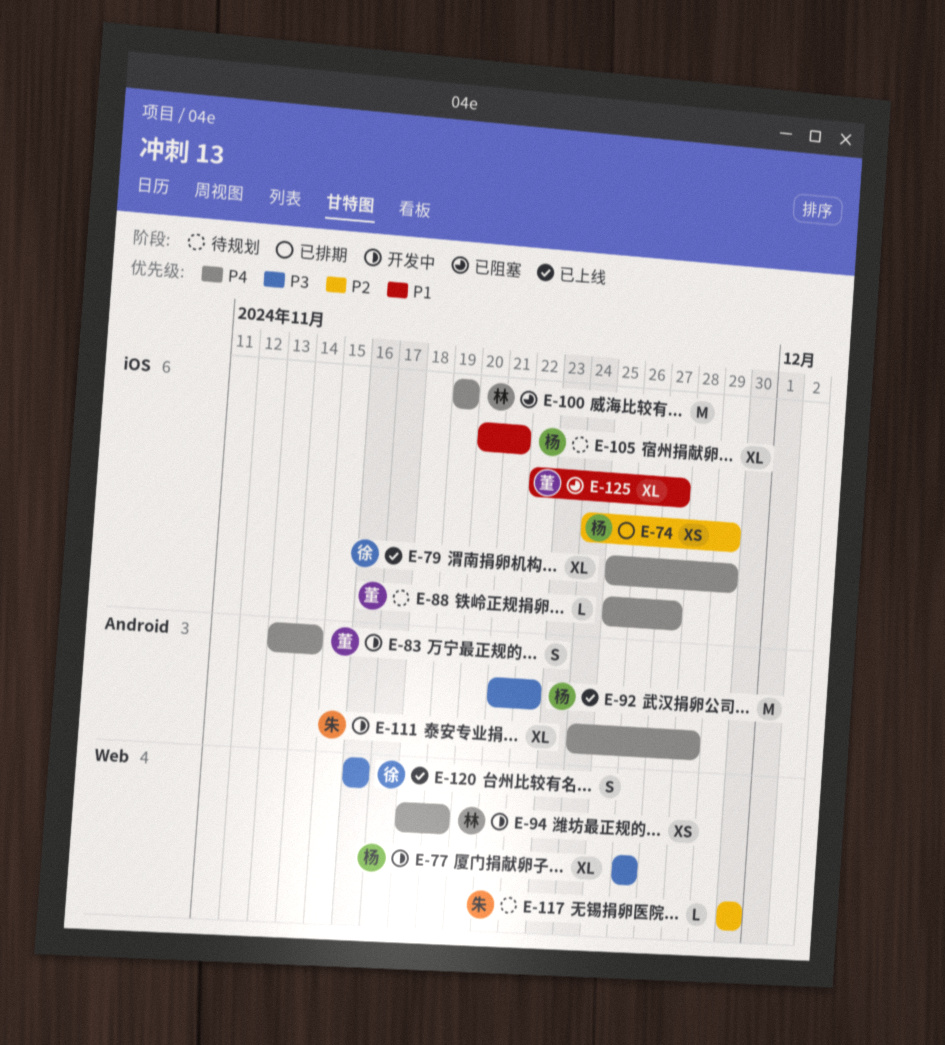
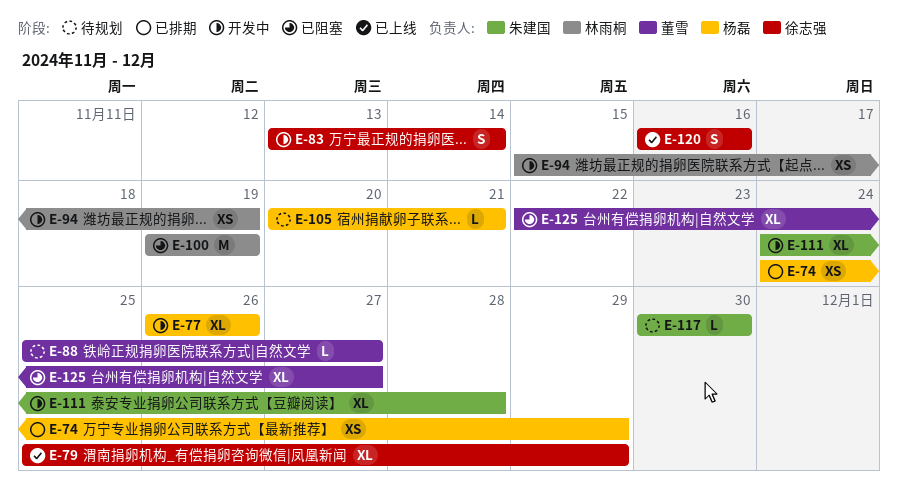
E-83, owner: 董雪 -> 徐志强
E-92: present -> none
E-94, start: Nov 18 -> Nov 15
E-105, estimate: XL -> L

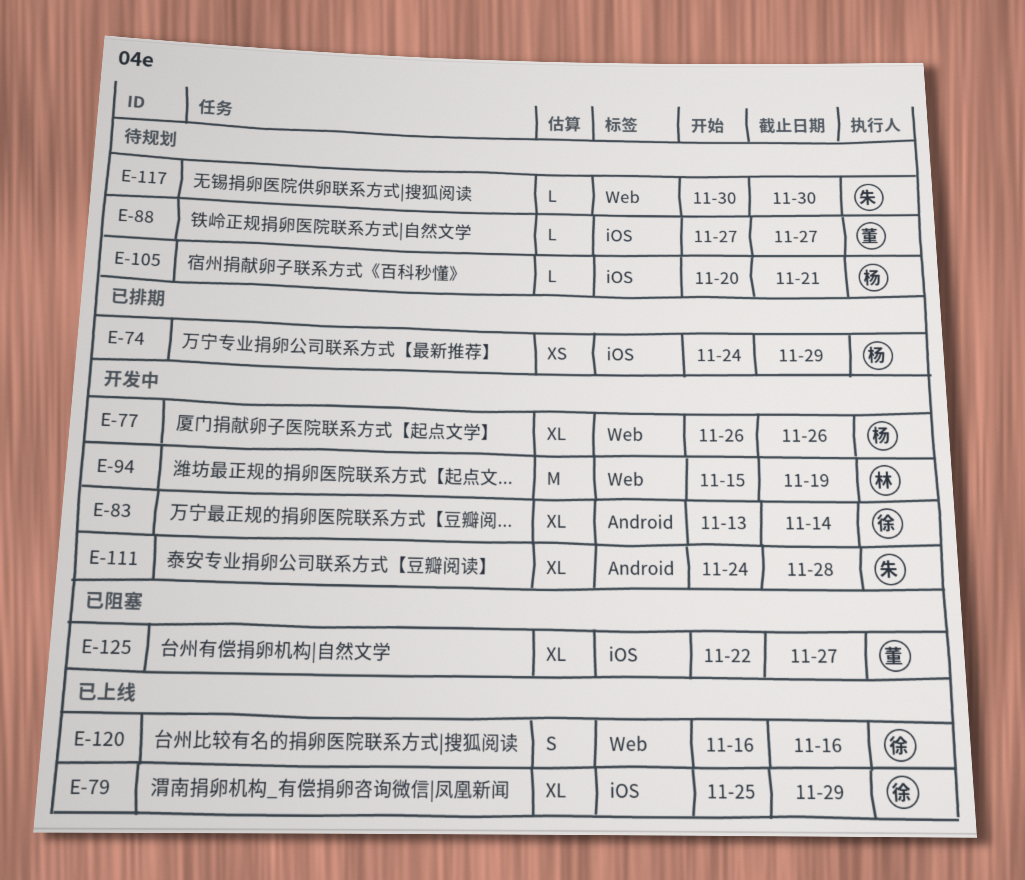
E-83, estimate: S -> XL
E-88, start: Nov 25 -> Nov 27
E-94, estimate: XS -> M
E-100: present -> none

